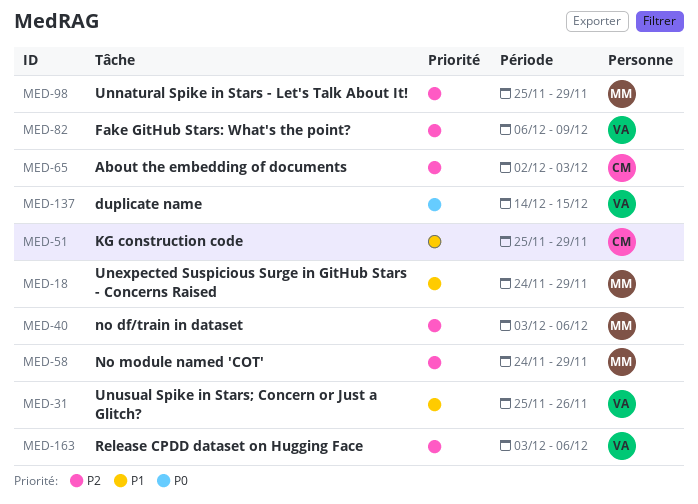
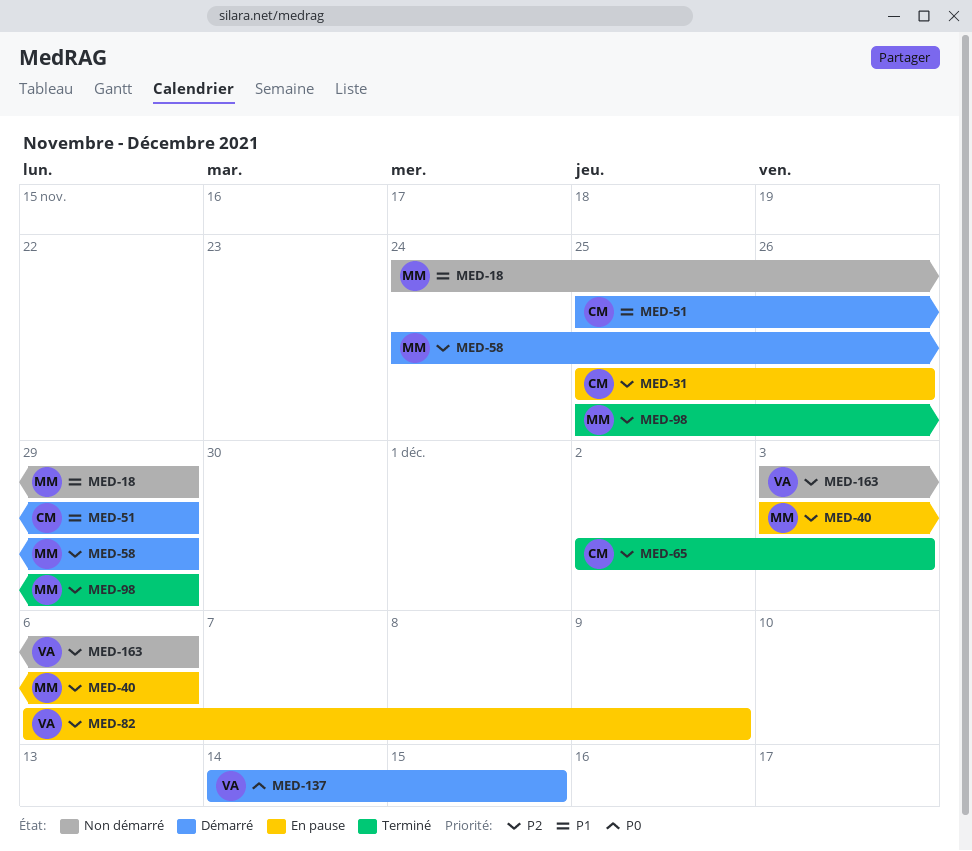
MED-31, owner: VA -> CM
MED-31, priority: P1 -> P2

